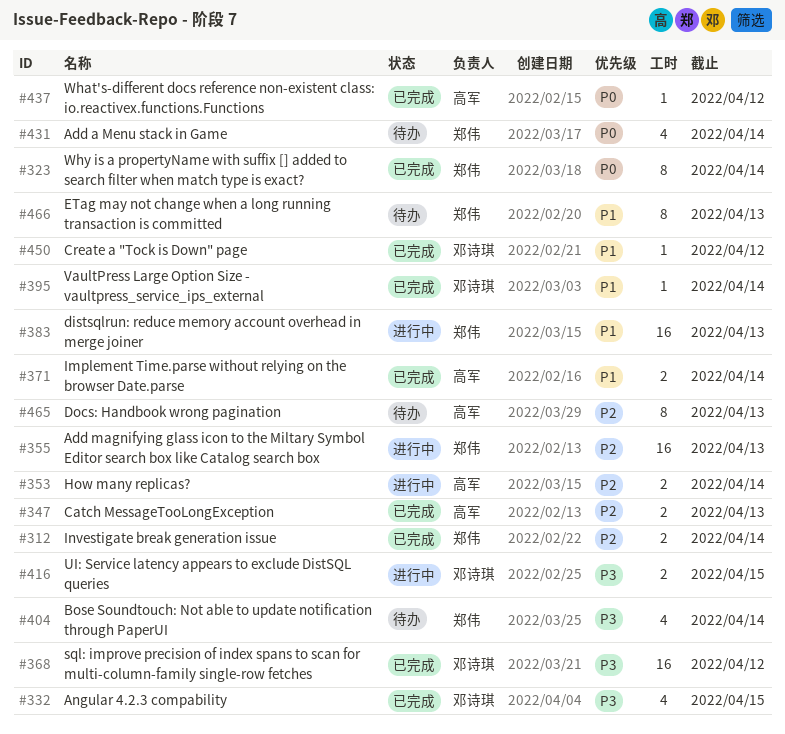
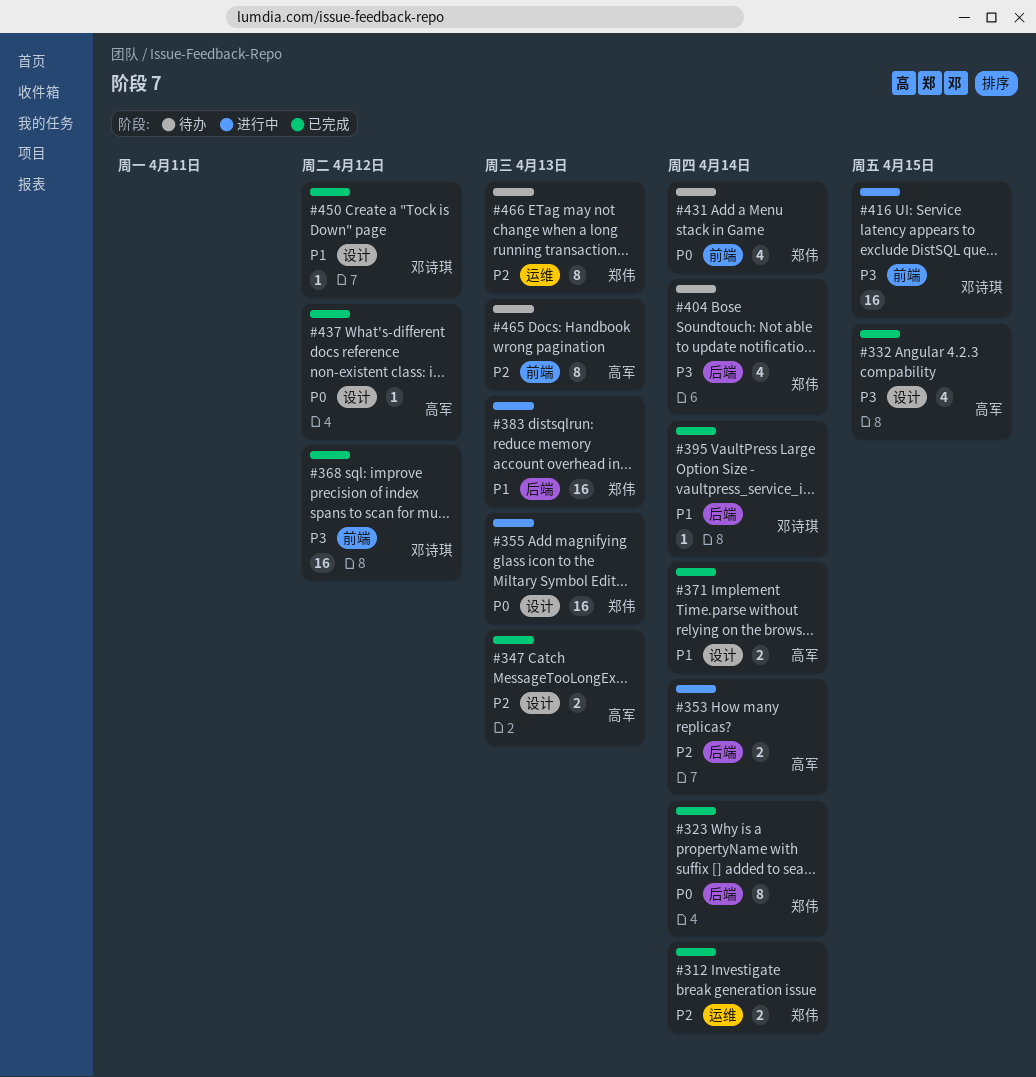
#332, owner: 邓诗琪 -> 高军
#355, priority: P2 -> P0
#416, estimate: 2 -> 16
#466, priority: P1 -> P2

